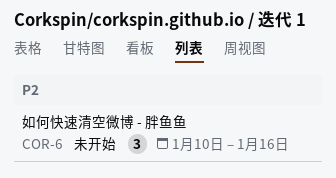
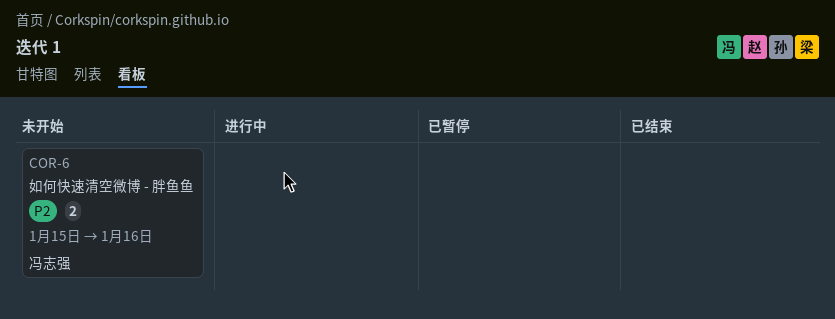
COR-6, estimate: 3 -> 2
COR-6, start: Jan 10 -> Jan 15

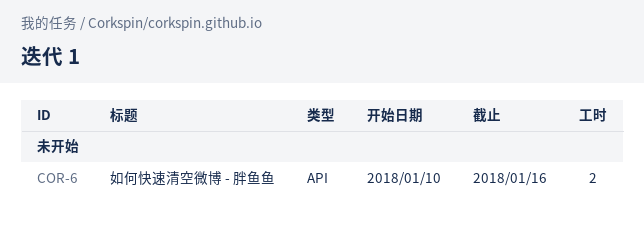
COR-6, start: Jan 15 -> Jan 10

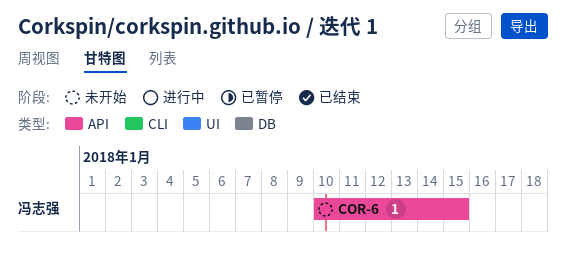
COR-6, estimate: 2 -> 1
COR-6, due: Jan 16 -> Jan 15

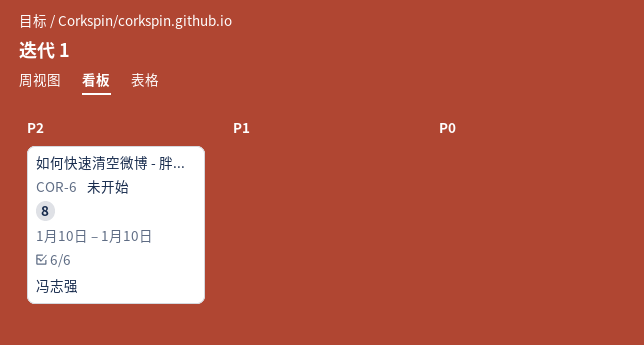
COR-6, estimate: 1 -> 8
COR-6, due: Jan 15 -> Jan 10

